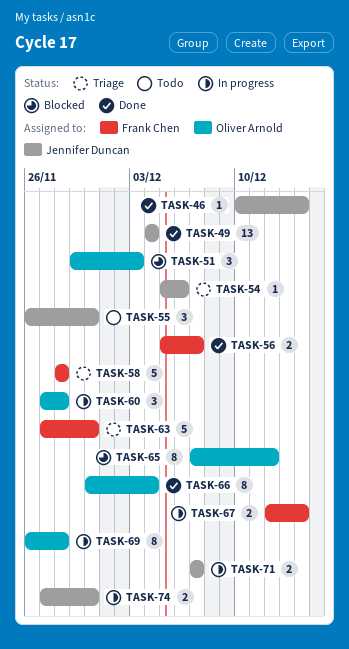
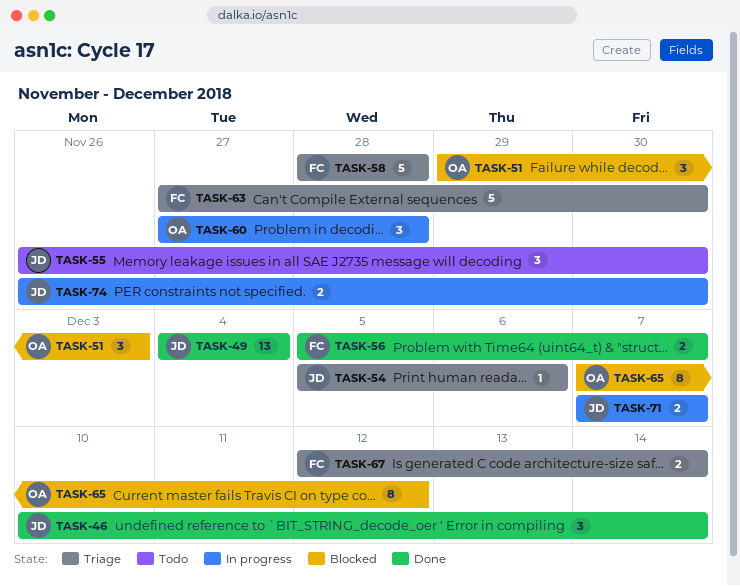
TASK-46, estimate: 1 -> 3
TASK-66: present -> none
TASK-67, status: In progress -> Triage
TASK-69: present -> none
TASK-74, start: Nov 27 -> Nov 26

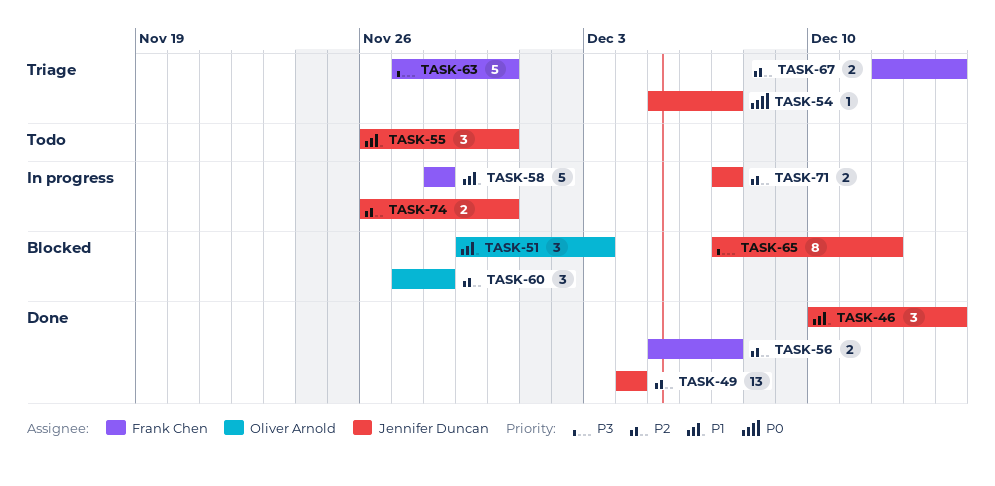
TASK-54, due: Dec 6 -> Dec 7
TASK-58, status: Triage -> In progress
TASK-60, status: In progress -> Blocked
TASK-65, owner: Oliver Arnold -> Jennifer Duncan

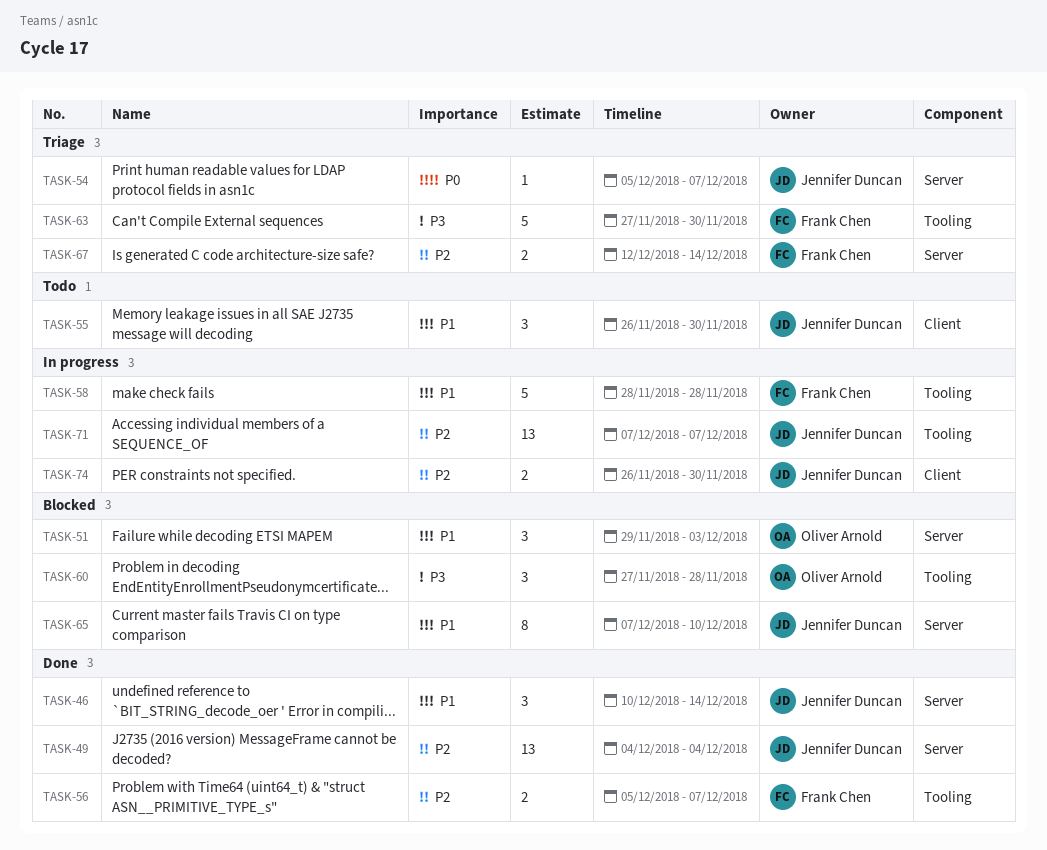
TASK-60, priority: P2 -> P3
TASK-65, priority: P3 -> P1
TASK-65, due: Dec 12 -> Dec 10
TASK-71, estimate: 2 -> 13

